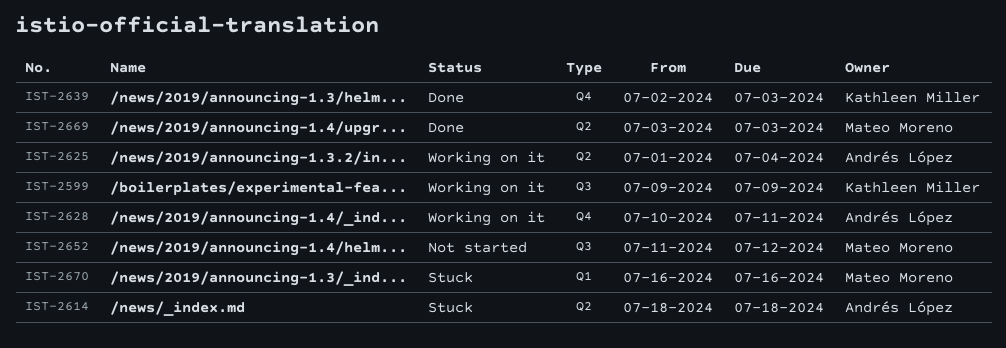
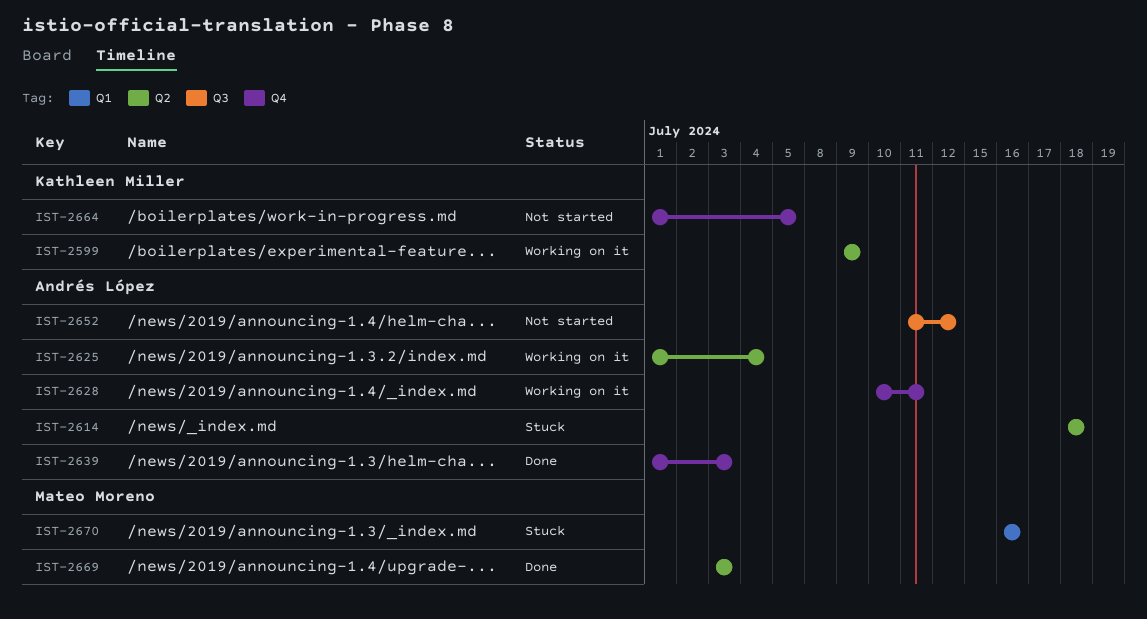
IST-2599, label: Q3 -> Q2
IST-2639, owner: Kathleen Miller -> Andrés López
IST-2639, start: Jul 2 -> Jul 1
IST-2652, owner: Mateo Moreno -> Andrés López
IST-2664: none -> present

